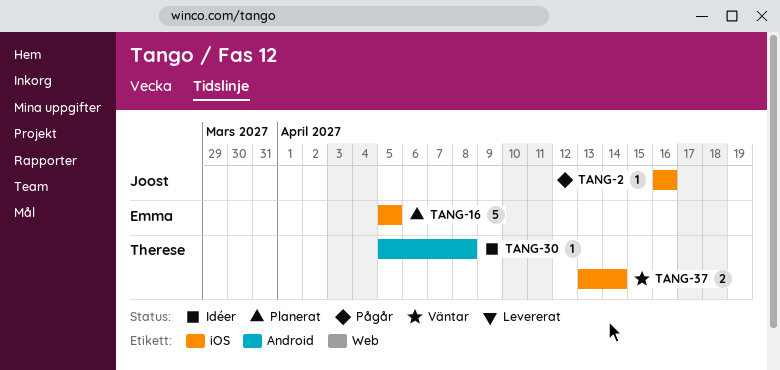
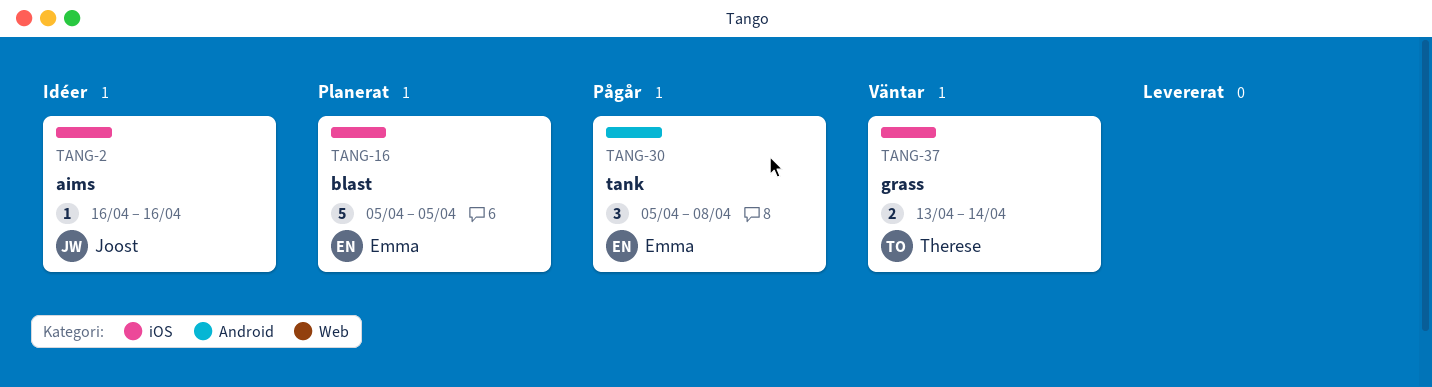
TANG-2, status: Pågår -> Idéer
TANG-30, status: Idéer -> Pågår
TANG-30, owner: Therese -> Emma
TANG-30, estimate: 1 -> 3

